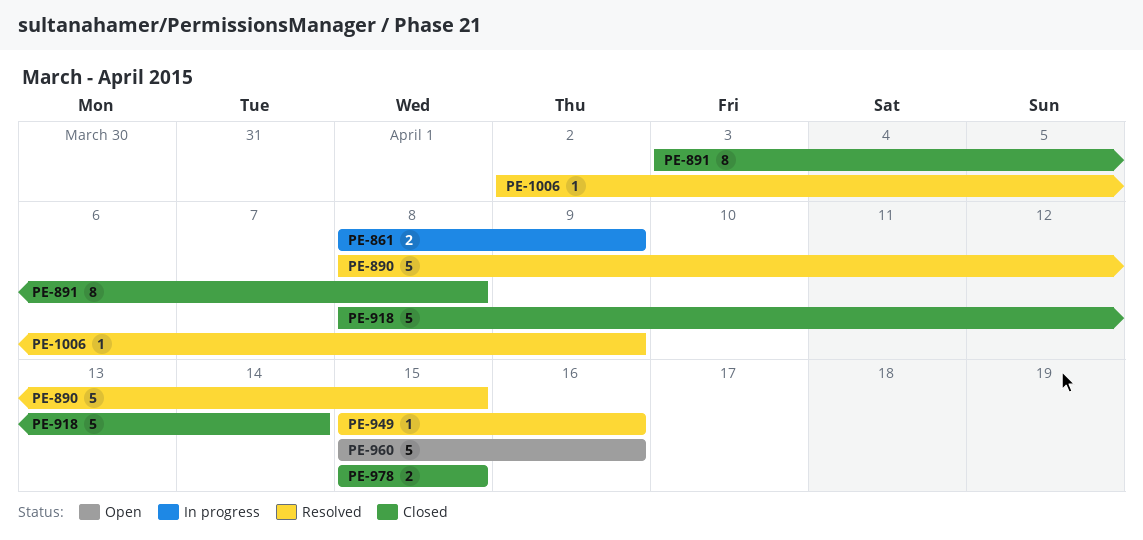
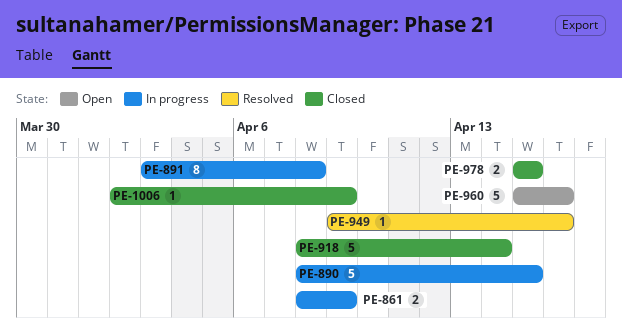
PE-890, status: Resolved -> In progress
PE-891, status: Closed -> In progress
PE-949, start: Apr 15 -> Apr 9
PE-1006, status: Resolved -> Closed

